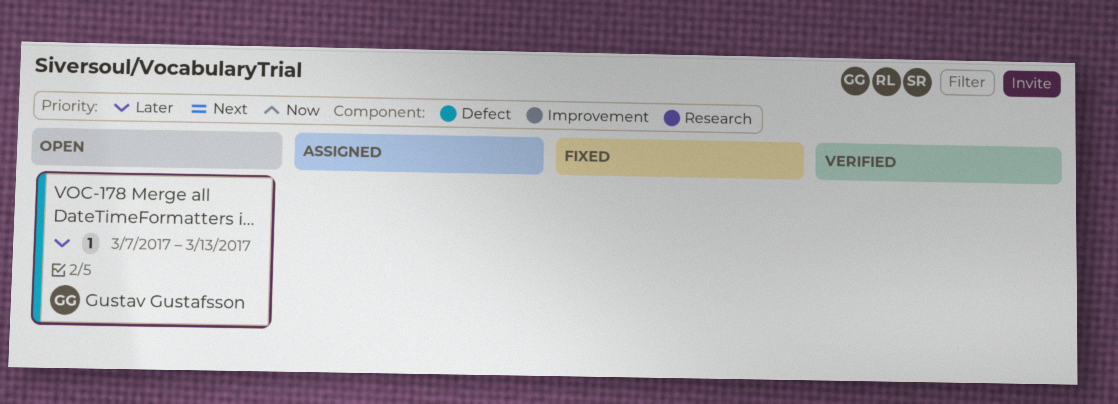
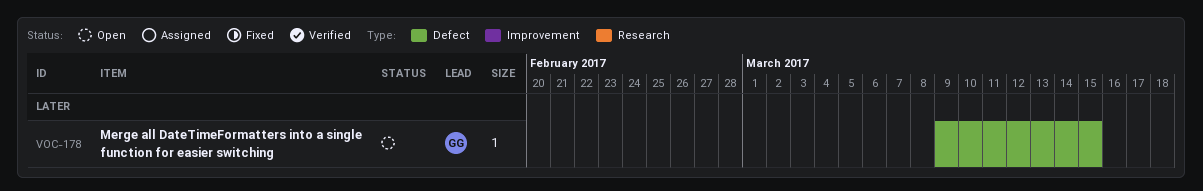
VOC-178, start: Mar 7 -> Mar 9
VOC-178, due: Mar 13 -> Mar 15

